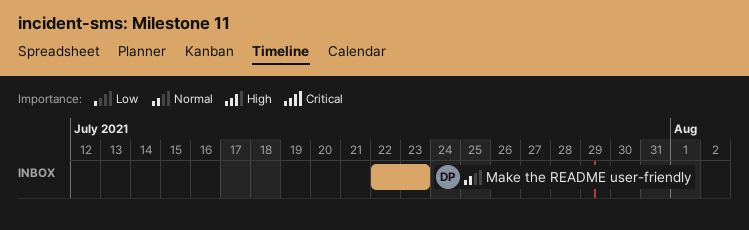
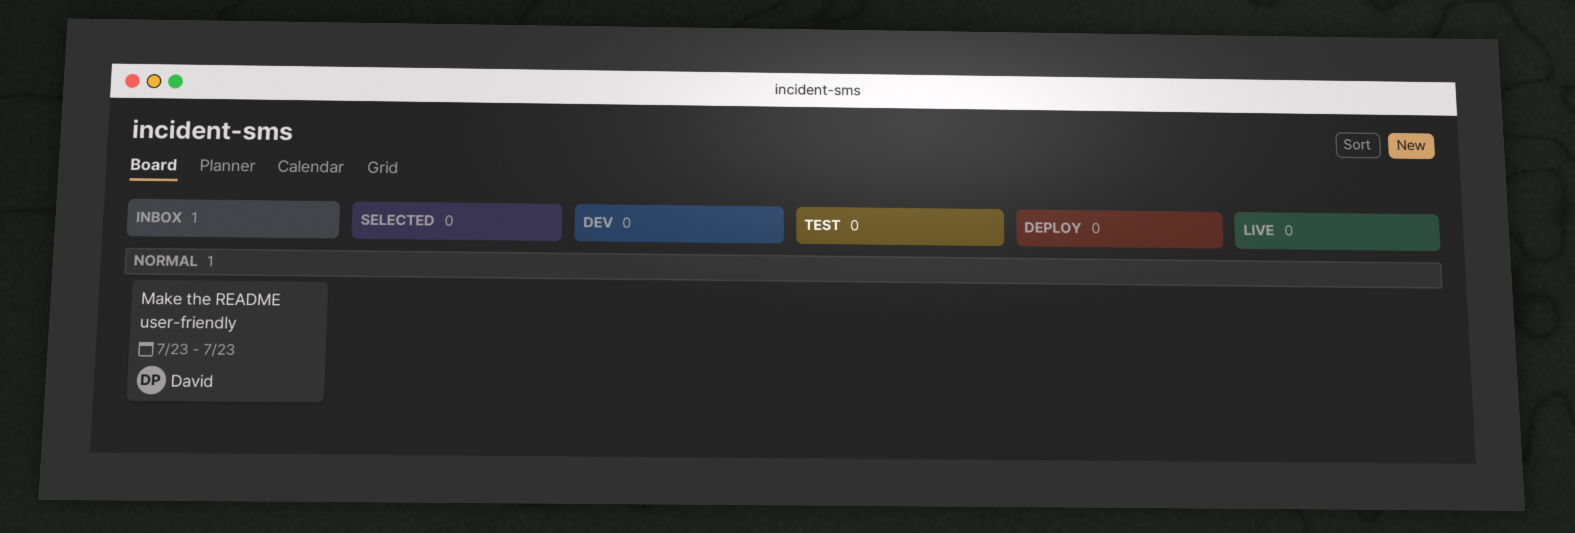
Make the README user-friendly, start: Jul 22 -> Jul 23

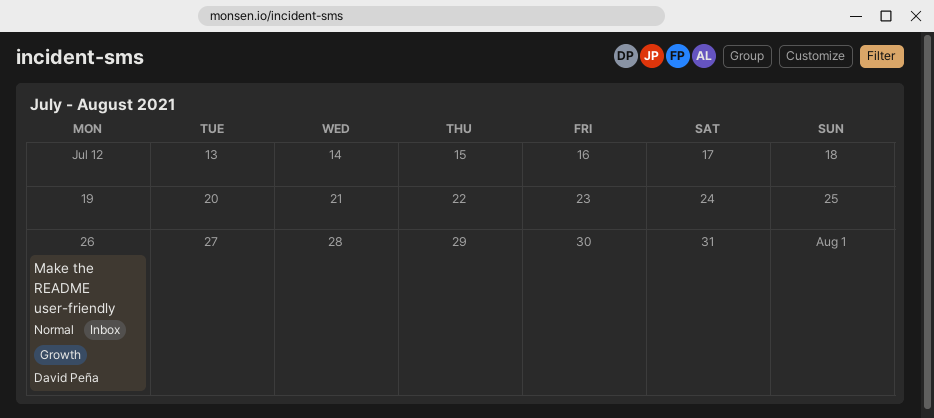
Make the README user-friendly, due: Jul 23 -> Jul 26

